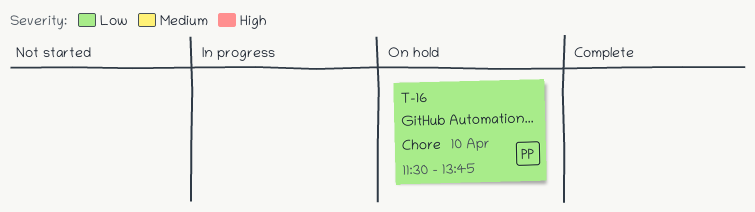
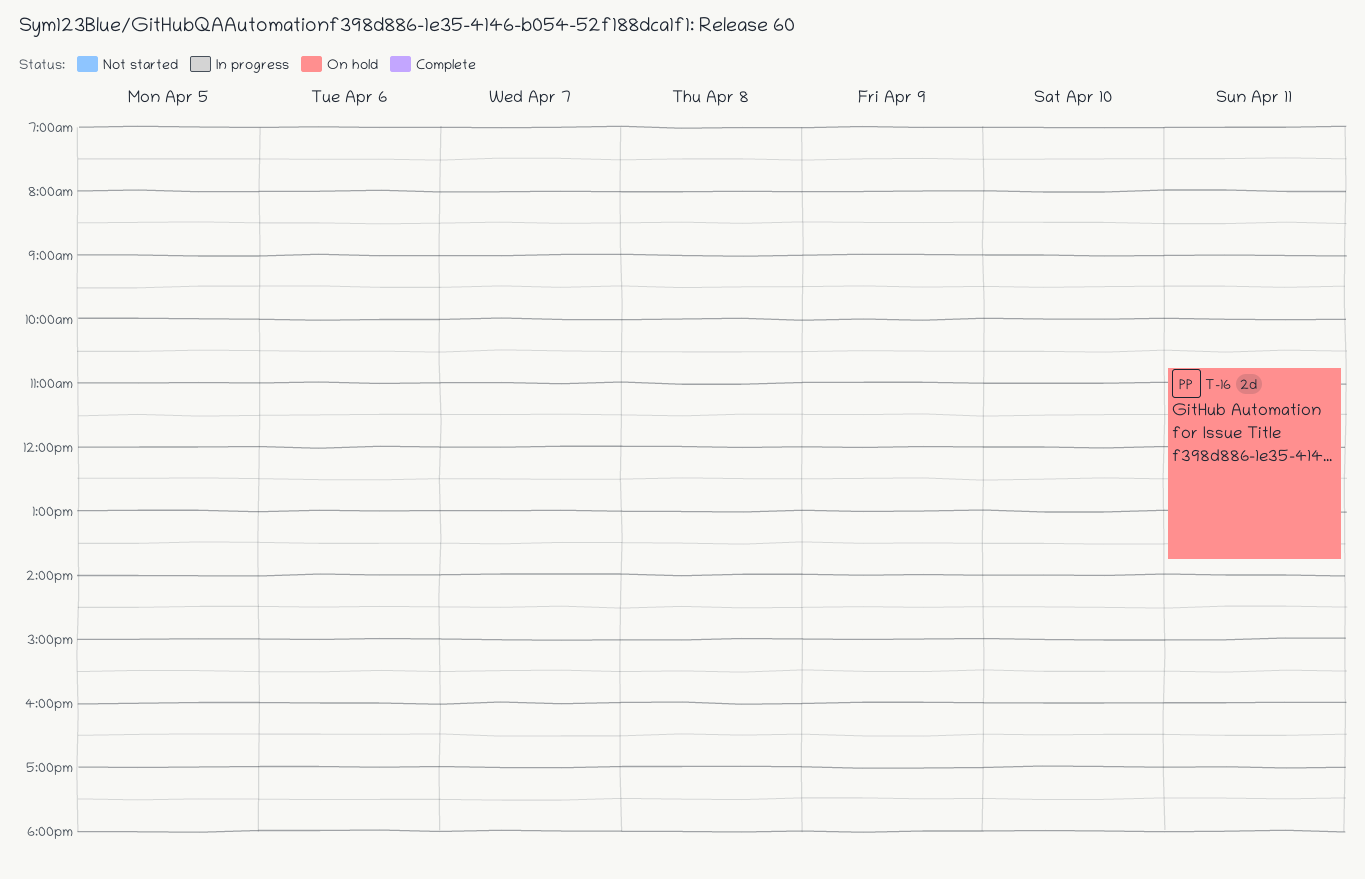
T-16, day: Apr 10 -> Apr 11
T-16, begins: 11:30 -> 10:45

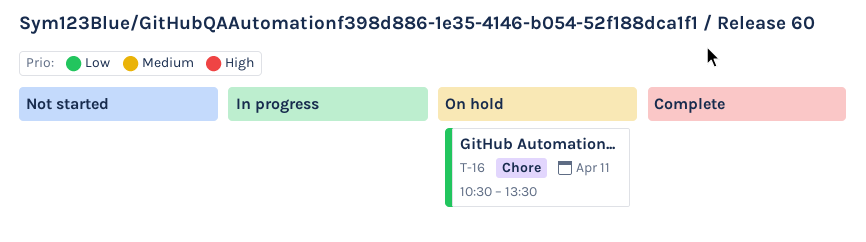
T-16, begins: 10:45 -> 10:30
T-16, ends: 13:45 -> 13:30

